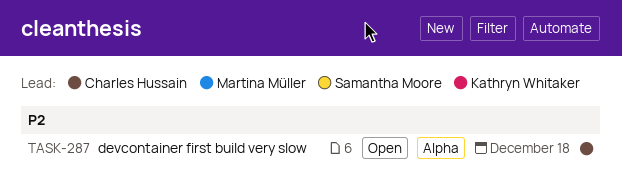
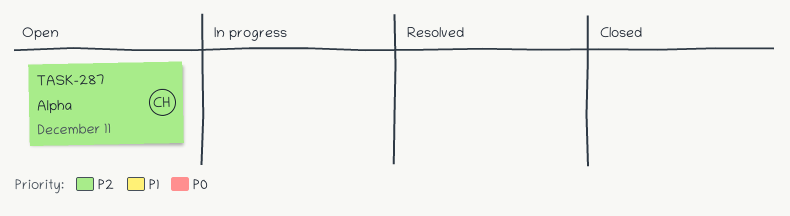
TASK-287, due: Dec 18 -> Dec 11

